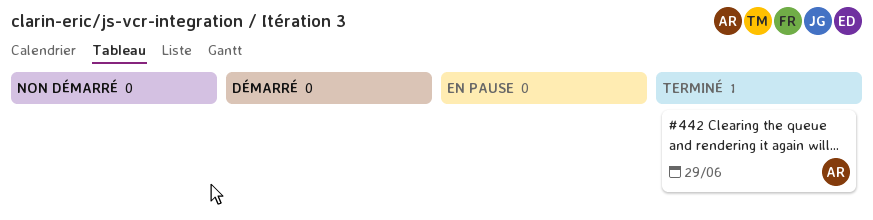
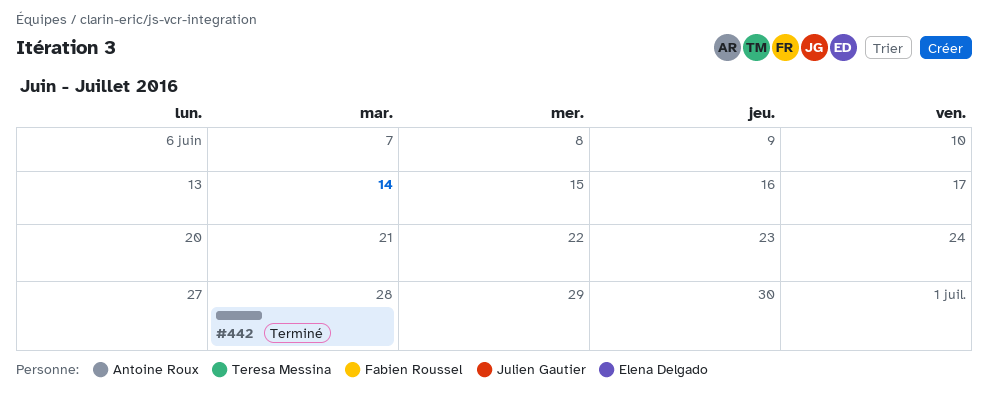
#442, due: Jun 29 -> Jun 28

